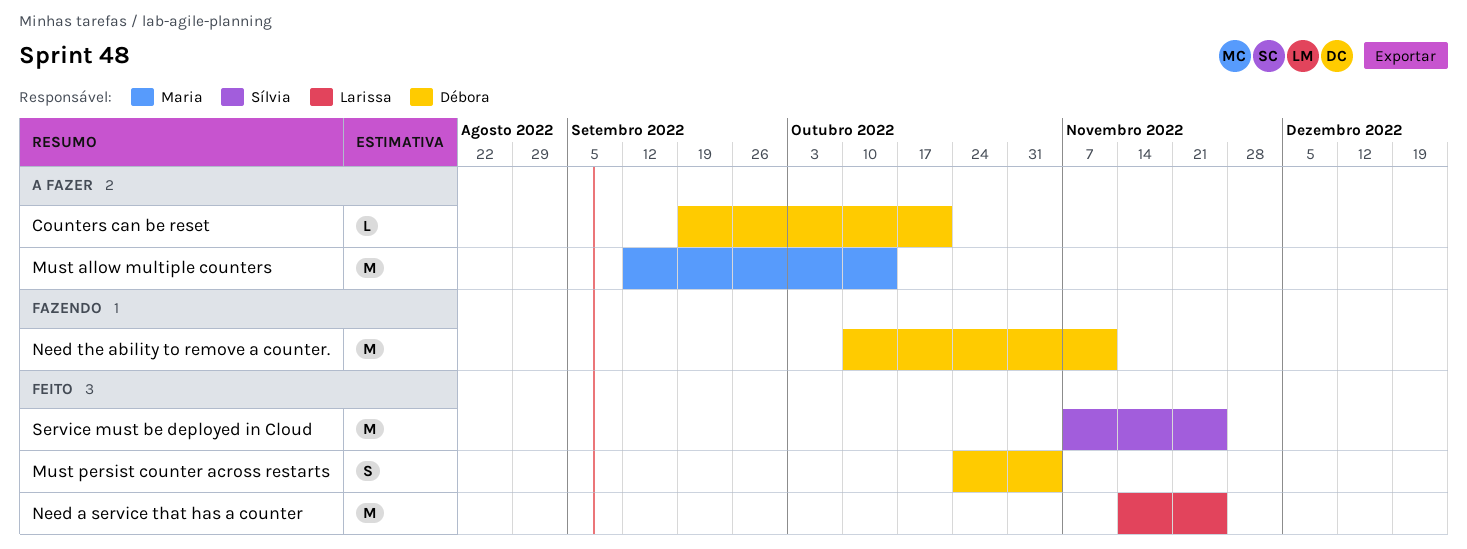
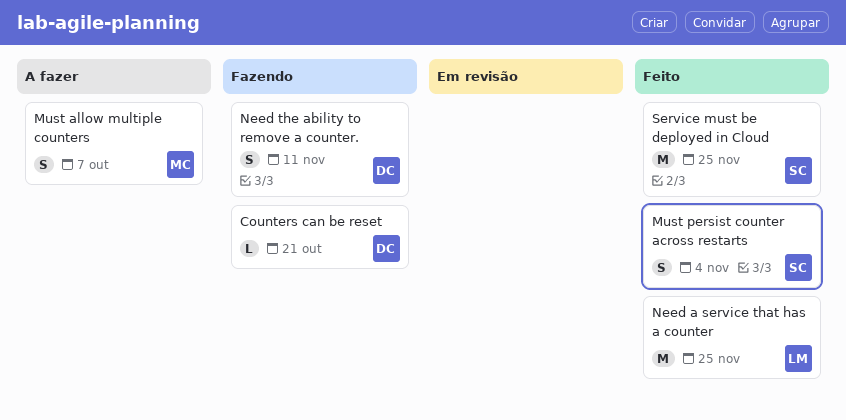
Counters can be reset, status: A fazer -> Fazendo
Must allow multiple counters, estimate: M -> S
Must allow multiple counters, due: Oct 14 -> Oct 7
Must persist counter across restarts, owner: Débora -> Sílvia
Need the ability to remove a counter., estimate: M -> S

